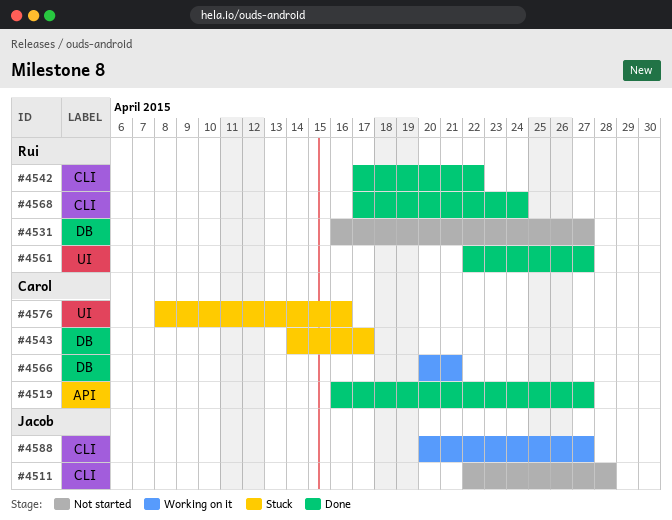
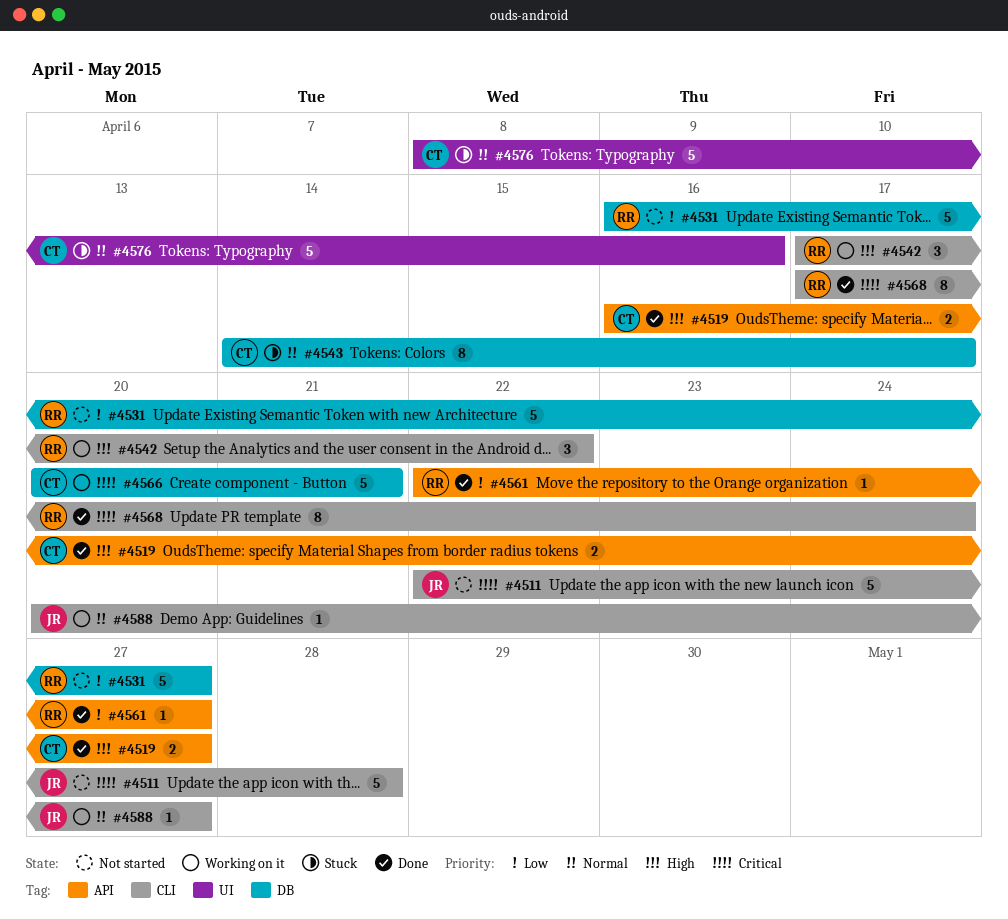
#4542, status: Done -> Working on it
#4561, label: UI -> API

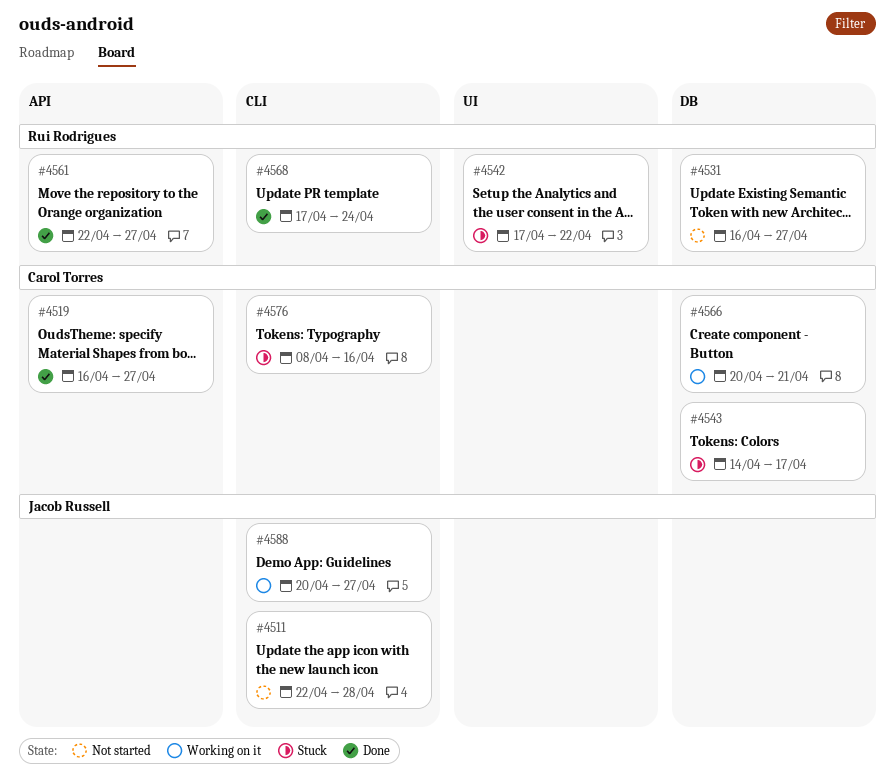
#4542, status: Working on it -> Stuck
#4542, label: CLI -> UI
#4576, label: UI -> CLI

